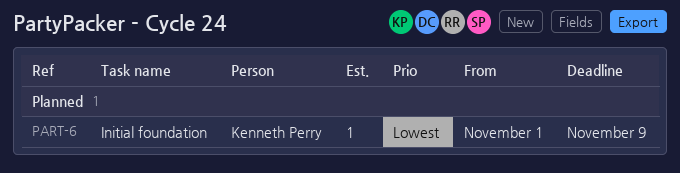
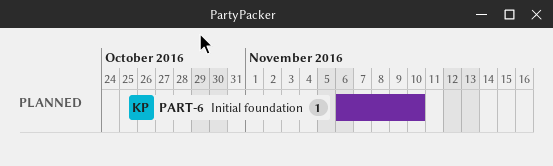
PART-6, start: Nov 1 -> Nov 6
PART-6, due: Nov 9 -> Nov 10

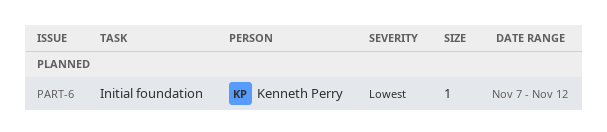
PART-6, start: Nov 6 -> Nov 7
PART-6, due: Nov 10 -> Nov 12

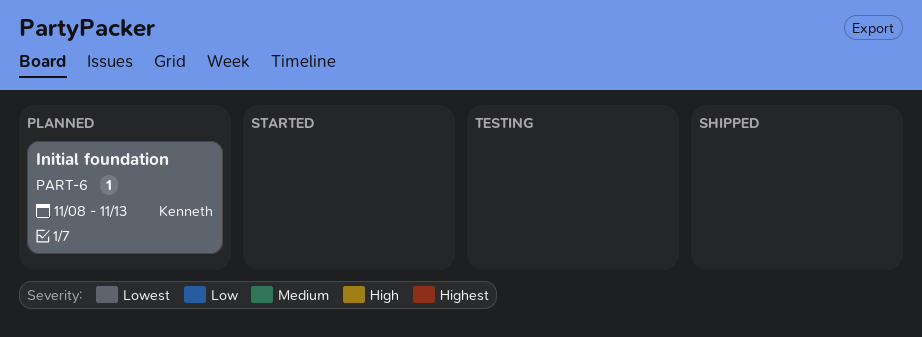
PART-6, start: Nov 7 -> Nov 8
PART-6, due: Nov 12 -> Nov 13

